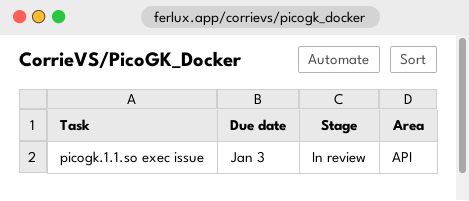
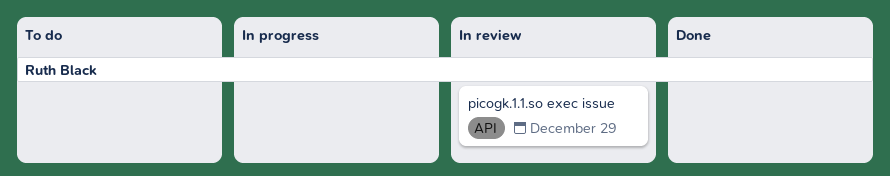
picogk.1.1.so exec issue, due: Jan 3 -> Dec 29

